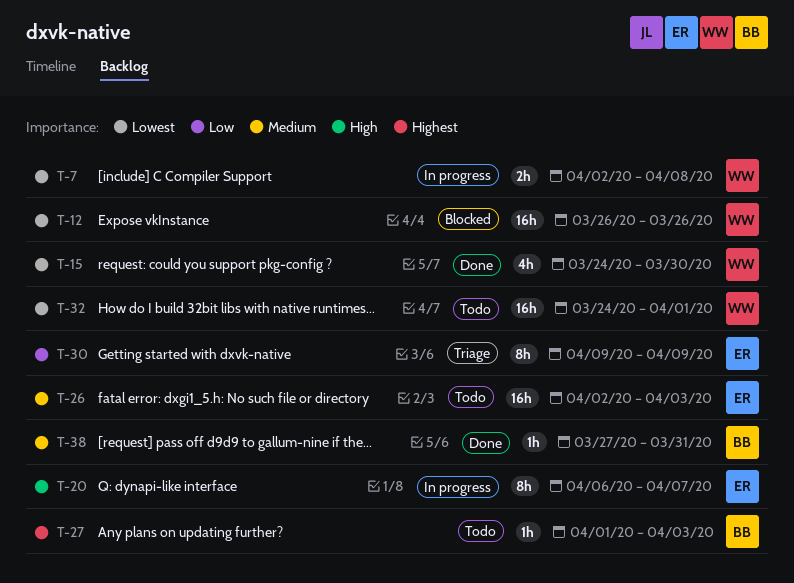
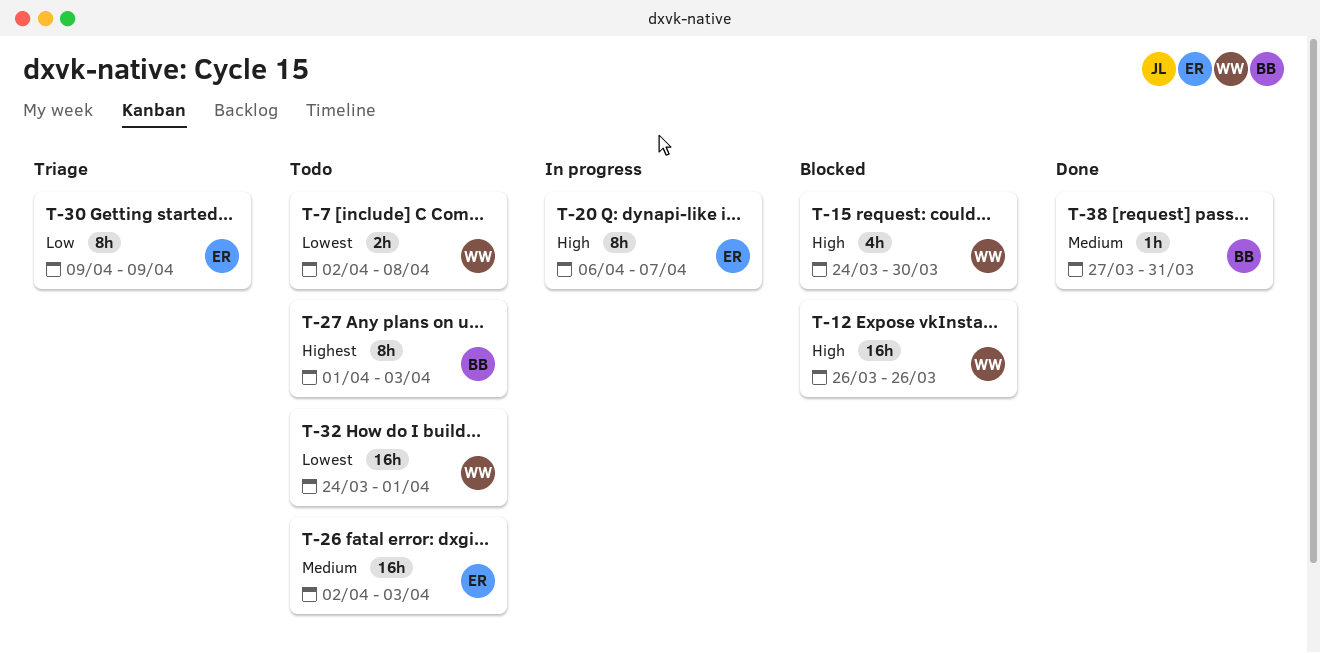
T-7, status: In progress -> Todo
T-12, priority: Lowest -> High
T-15, status: Done -> Blocked
T-15, priority: Lowest -> High
T-27, estimate: 1h -> 8h

